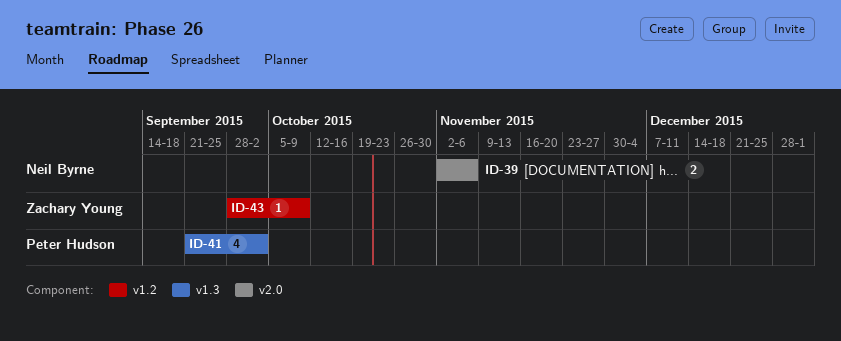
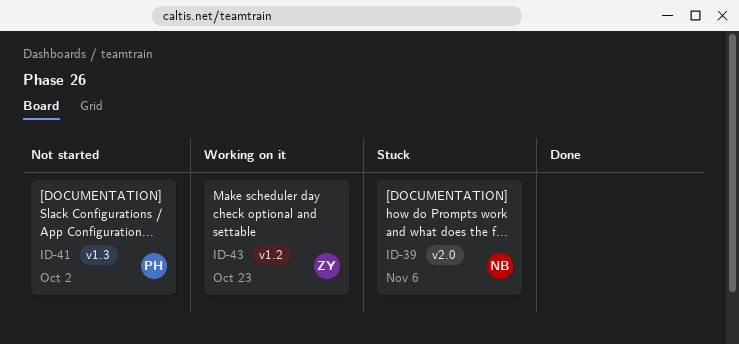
ID-43, due: Oct 9 -> Oct 23

